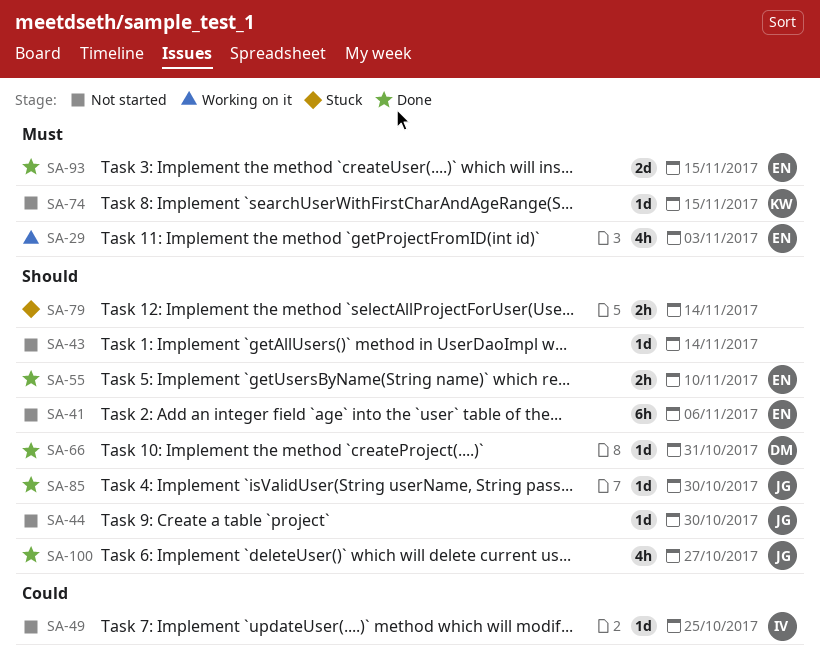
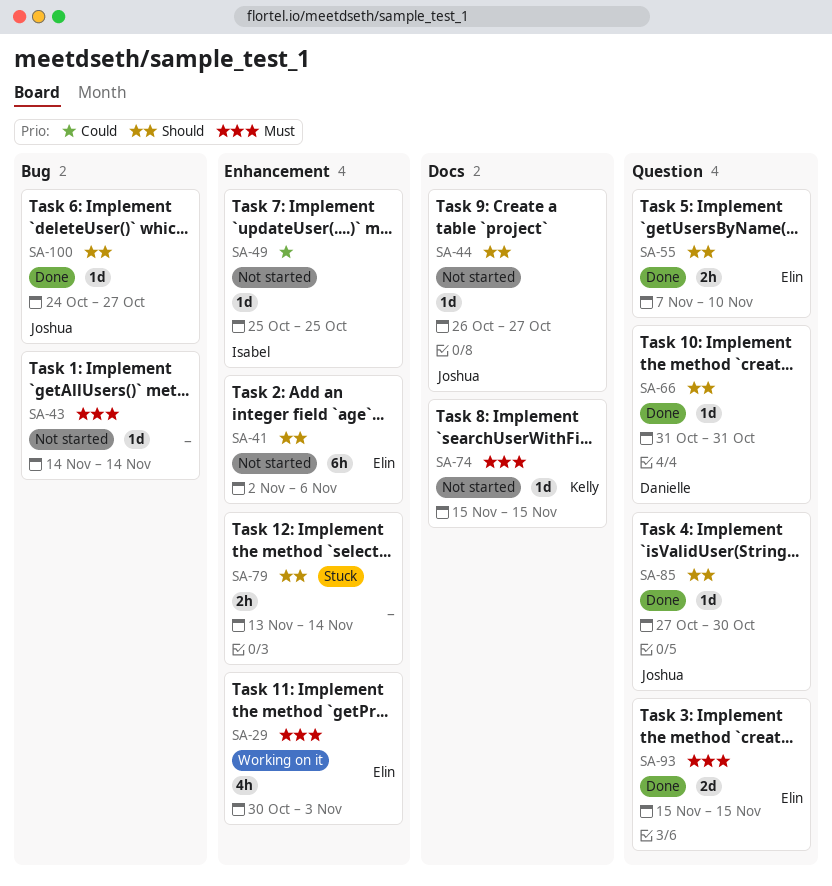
SA-43, priority: Should -> Must
SA-44, due: Oct 30 -> Oct 27
SA-100, estimate: 4h -> 1d

